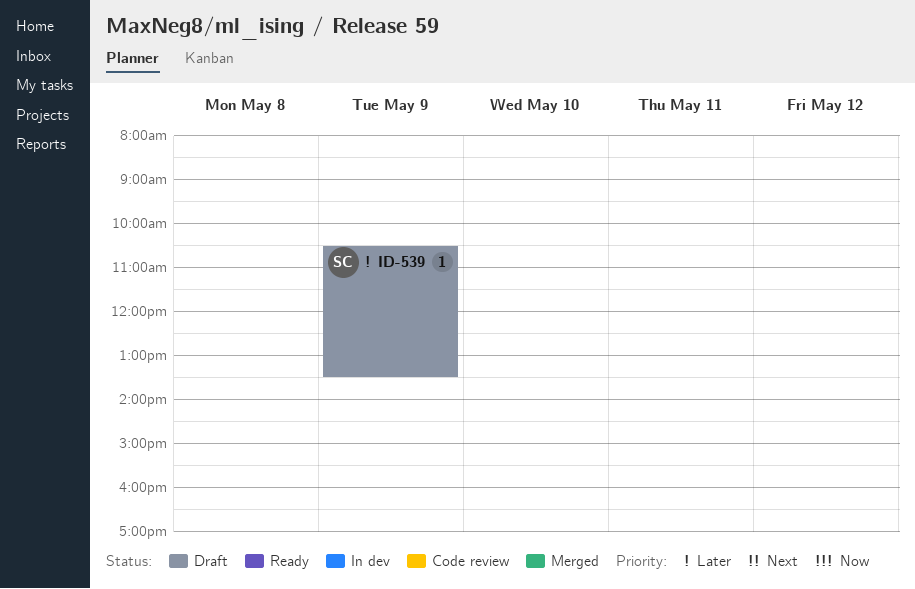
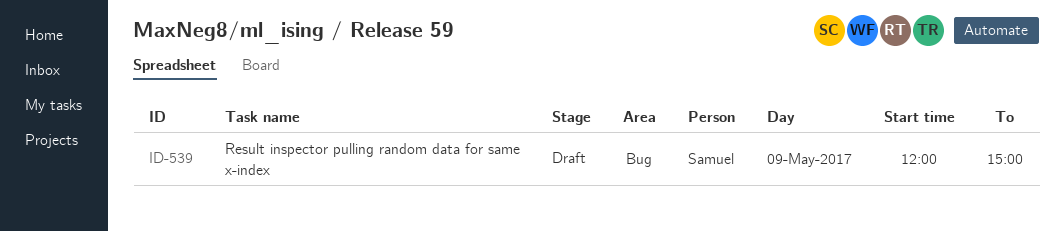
ID-539, begins: 10:30 -> 12:00
ID-539, ends: 13:30 -> 15:00

